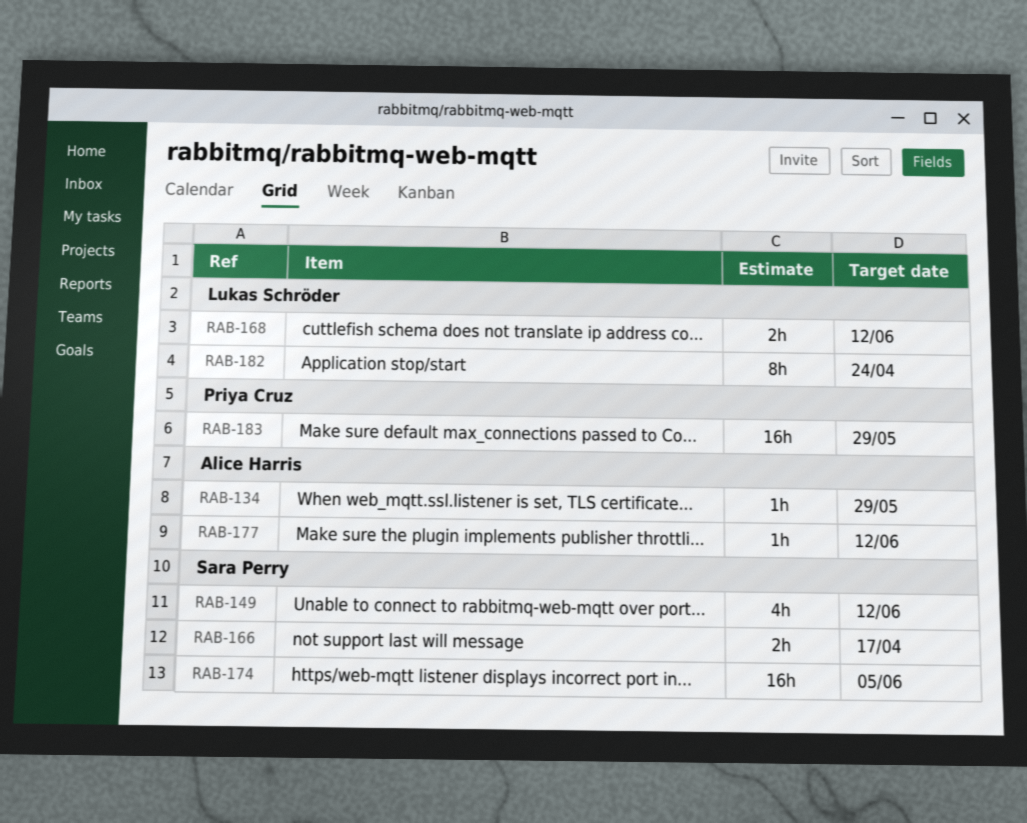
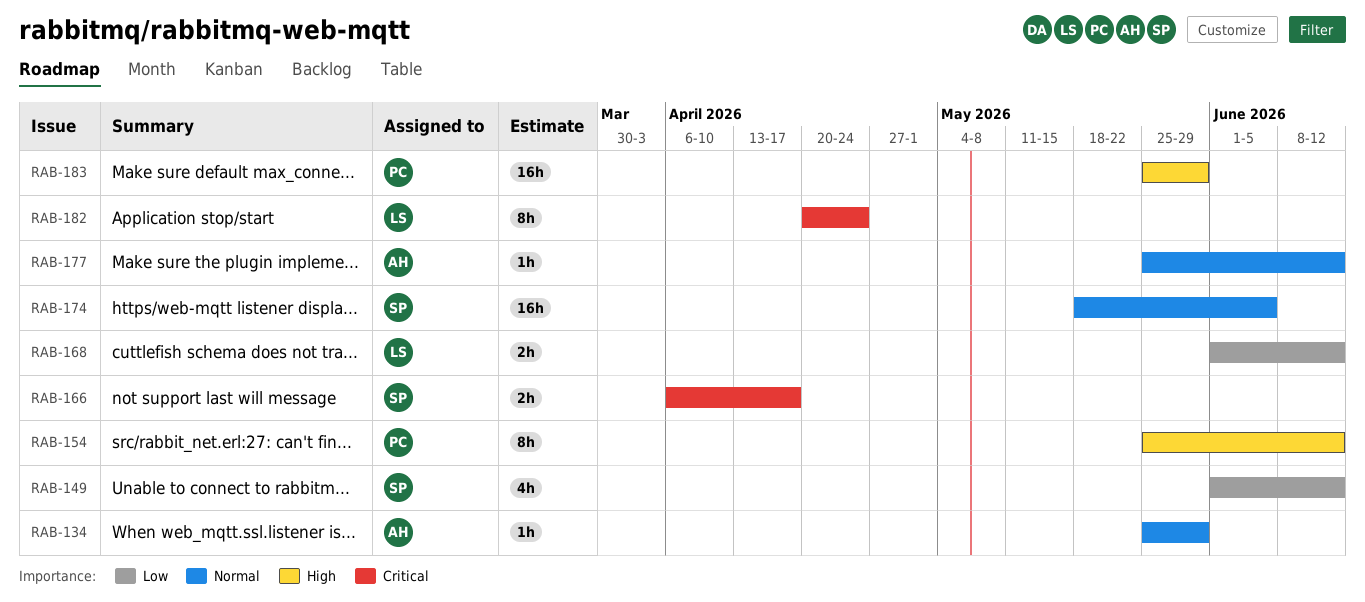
RAB-154: none -> present

